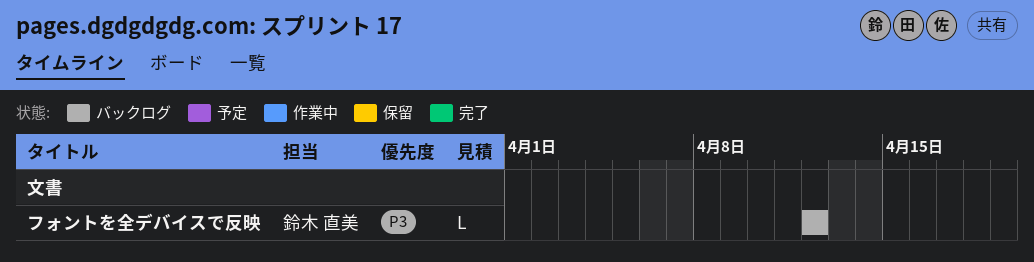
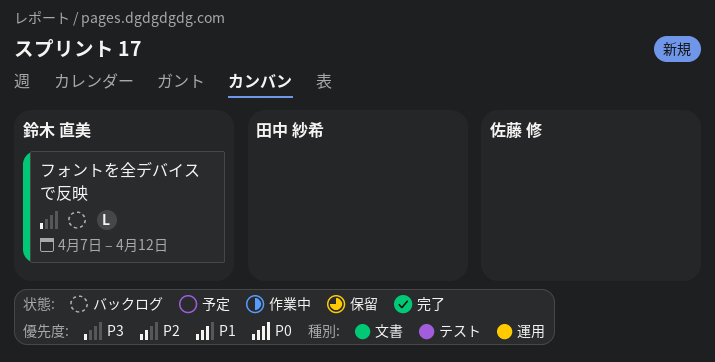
フォントを全デバイスで反映, start: Apr 12 -> Apr 7

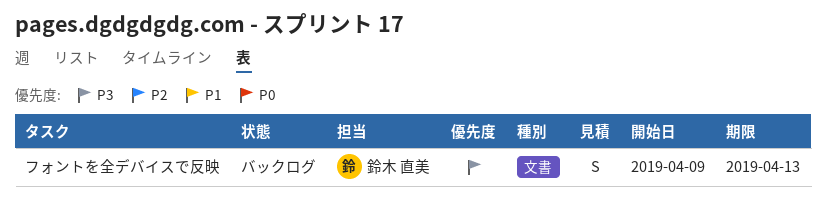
フォントを全デバイスで反映, estimate: L -> S
フォントを全デバイスで反映, start: Apr 7 -> Apr 9
フォントを全デバイスで反映, due: Apr 12 -> Apr 13

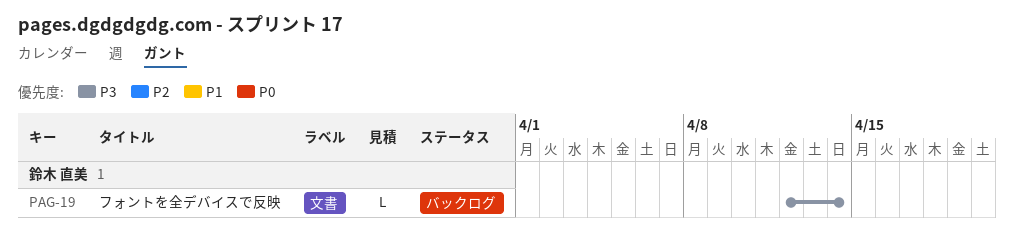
フォントを全デバイスで反映, estimate: S -> L
フォントを全デバイスで反映, start: Apr 9 -> Apr 12
フォントを全デバイスで反映, due: Apr 13 -> Apr 14

